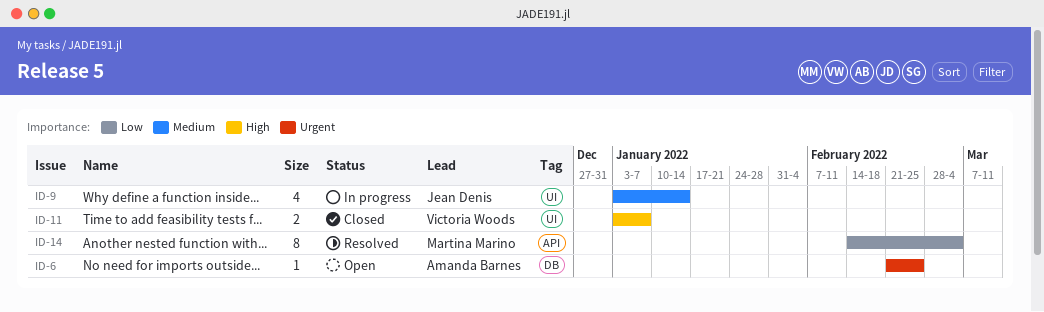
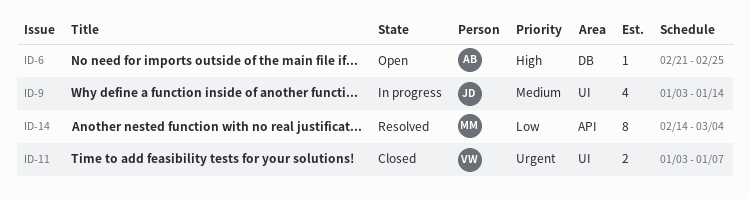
ID-6, priority: Urgent -> High
ID-11, priority: High -> Urgent

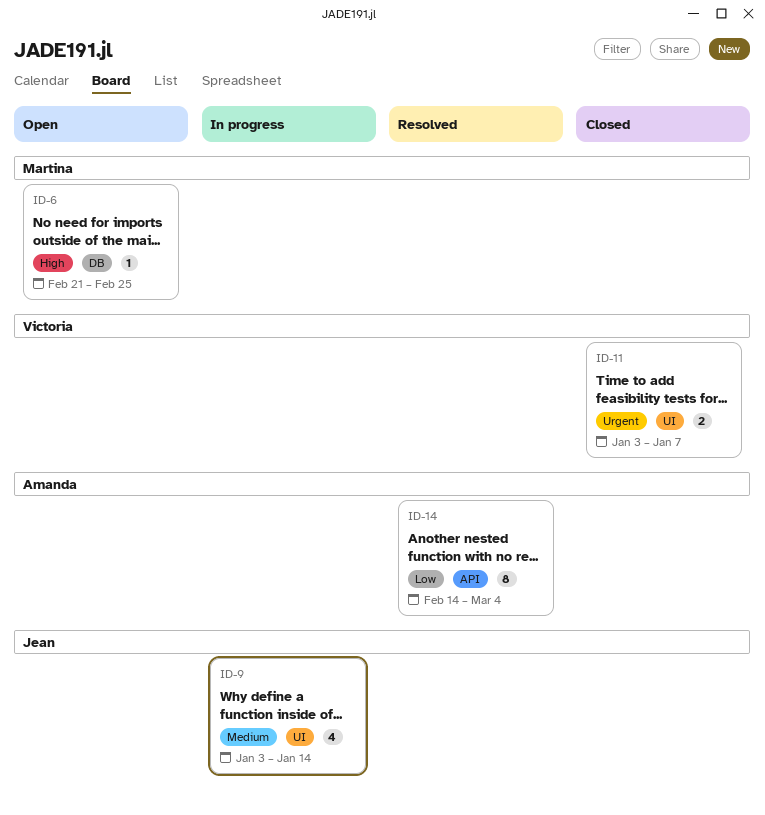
ID-6, owner: Amanda -> Martina
ID-14, owner: Martina -> Amanda

